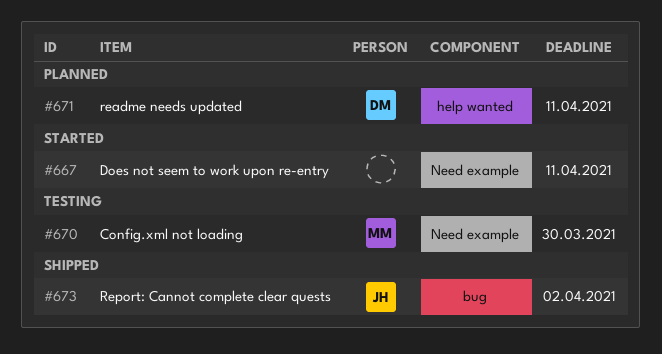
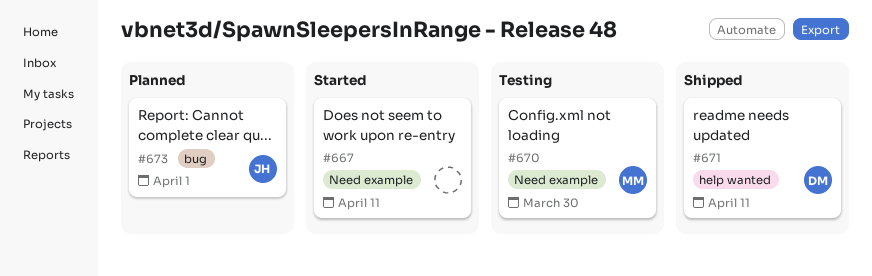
#671, status: Planned -> Shipped
#673, status: Shipped -> Planned
#673, due: Apr 2 -> Apr 1

